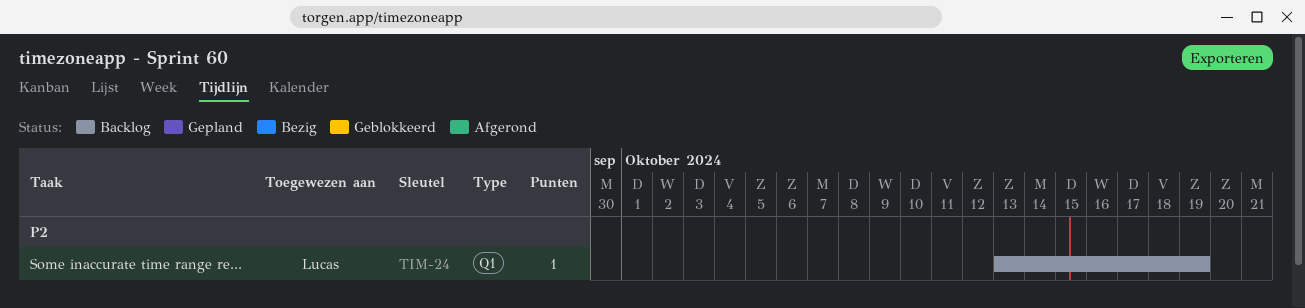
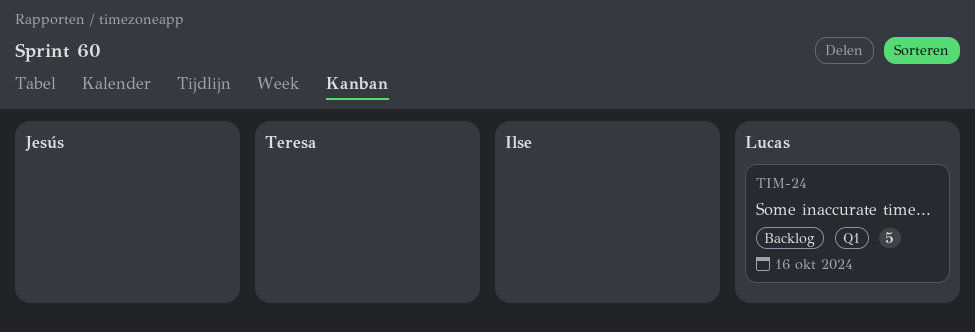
TIM-24, estimate: 1 -> 5
TIM-24, due: Oct 19 -> Oct 16

